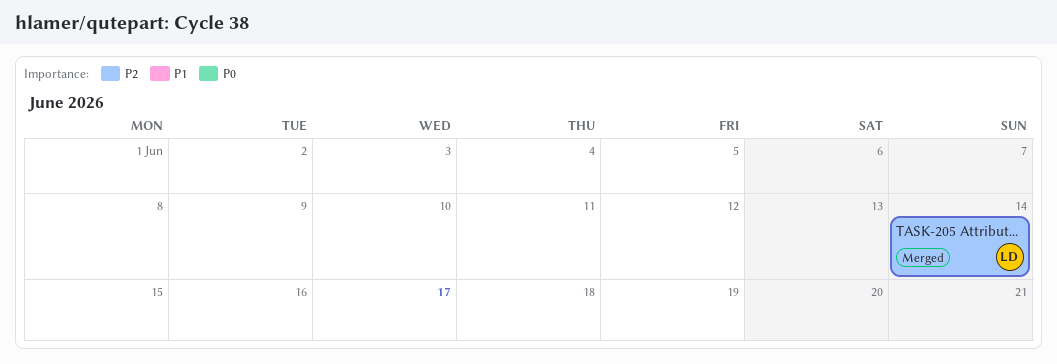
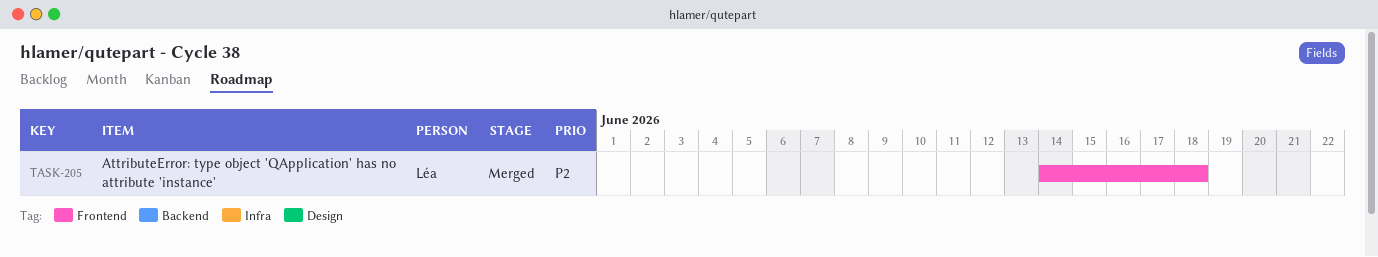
TASK-205, due: Jun 14 -> Jun 18

